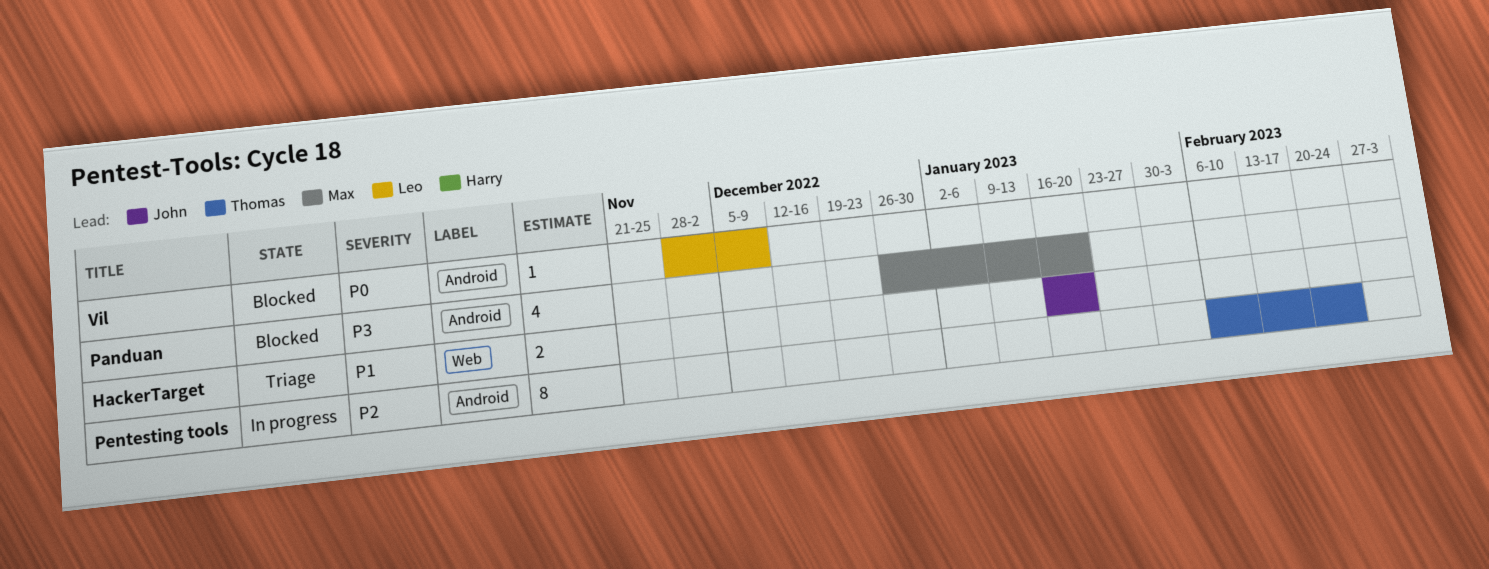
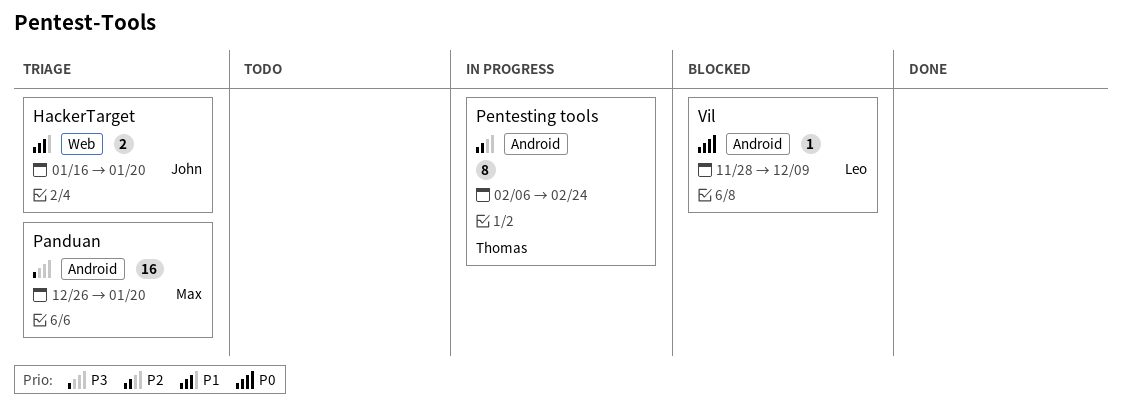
Panduan, status: Blocked -> Triage
Panduan, estimate: 4 -> 16

